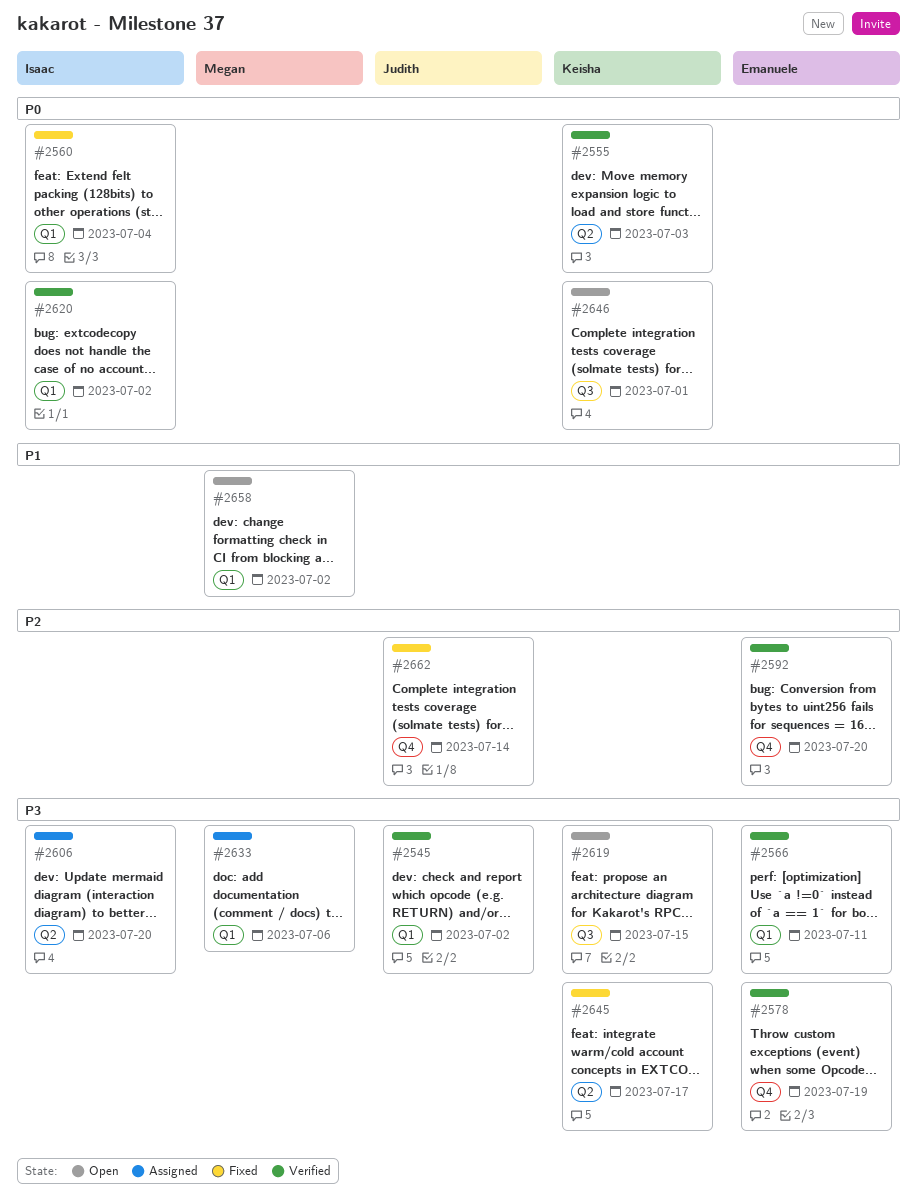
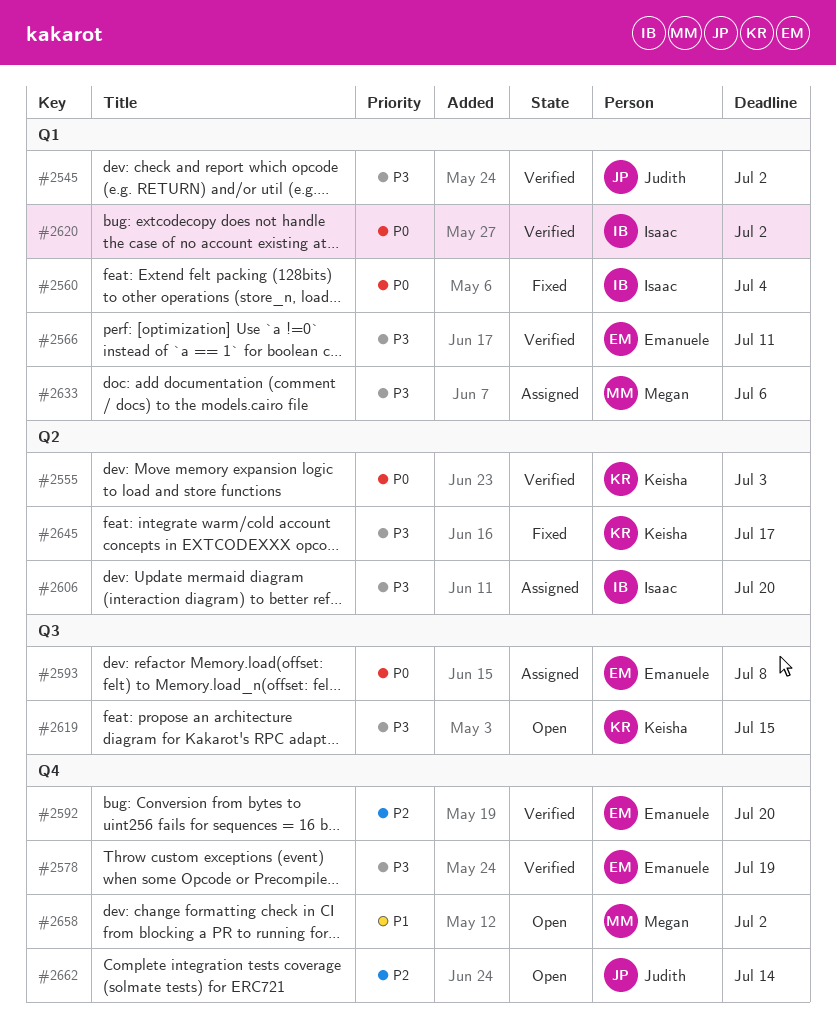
#2593: none -> present
#2646: present -> none
#2658, label: Q1 -> Q4
#2662, status: Fixed -> Open

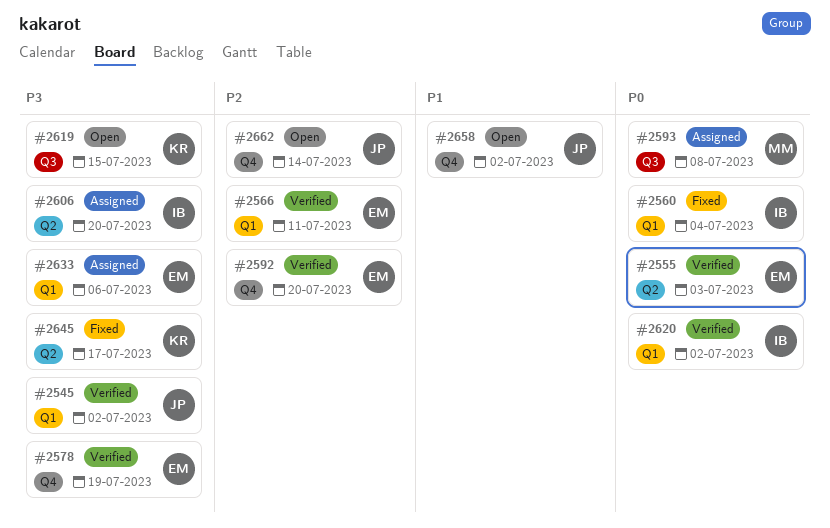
#2555, owner: Keisha -> Emanuele
#2566, priority: P3 -> P2
#2593, owner: Emanuele -> Megan
#2633, owner: Megan -> Emanuele
#2658, owner: Megan -> Judith

